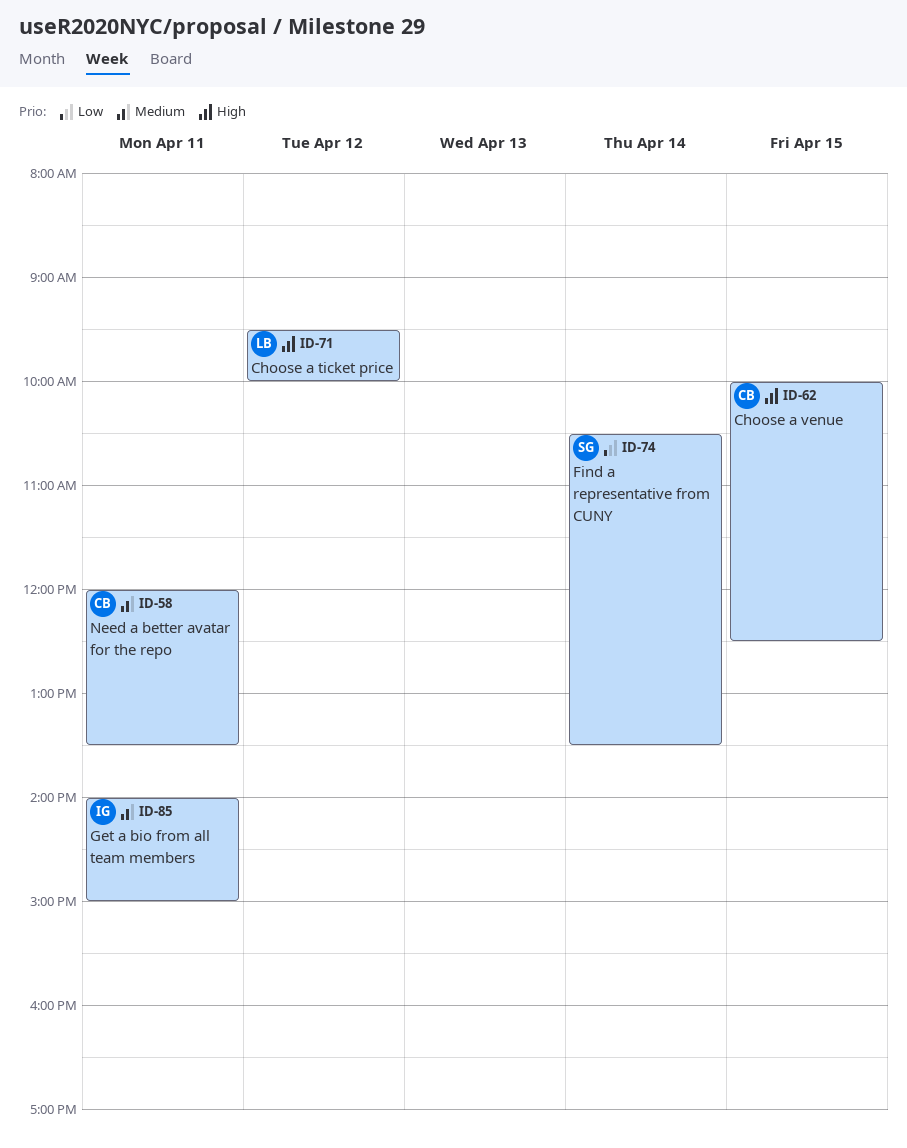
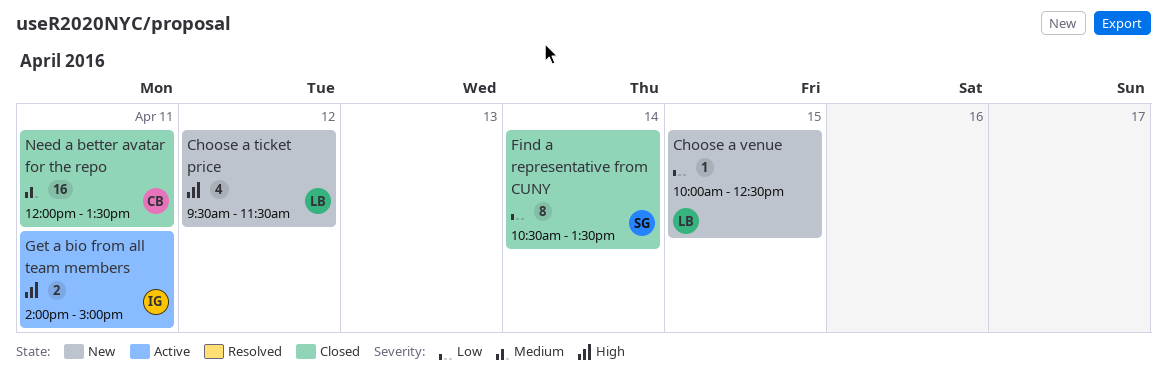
Choose a ticket price, ends: 10:00 -> 11:30
Choose a venue, owner: CB -> LB
Choose a venue, priority: High -> Low
Get a bio from all team members, priority: Medium -> High

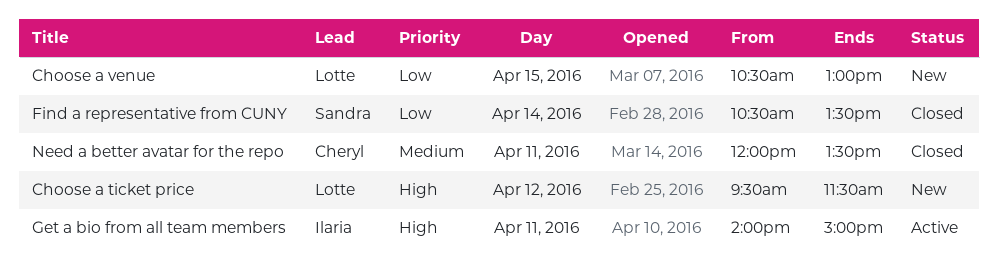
Choose a venue, begins: 10:00 -> 10:30
Choose a venue, ends: 12:30 -> 13:00

